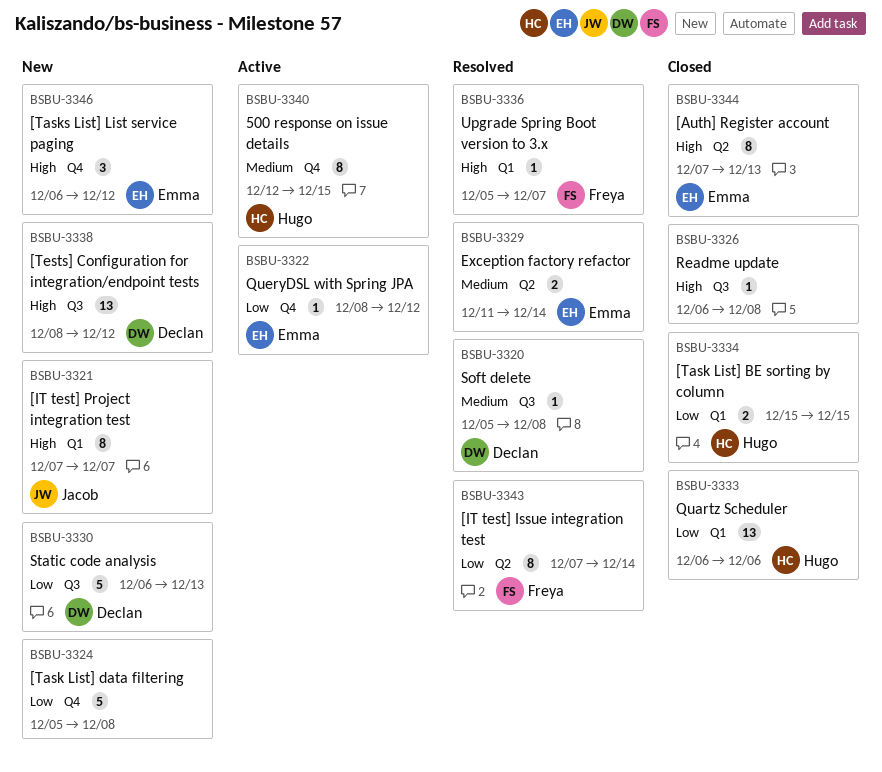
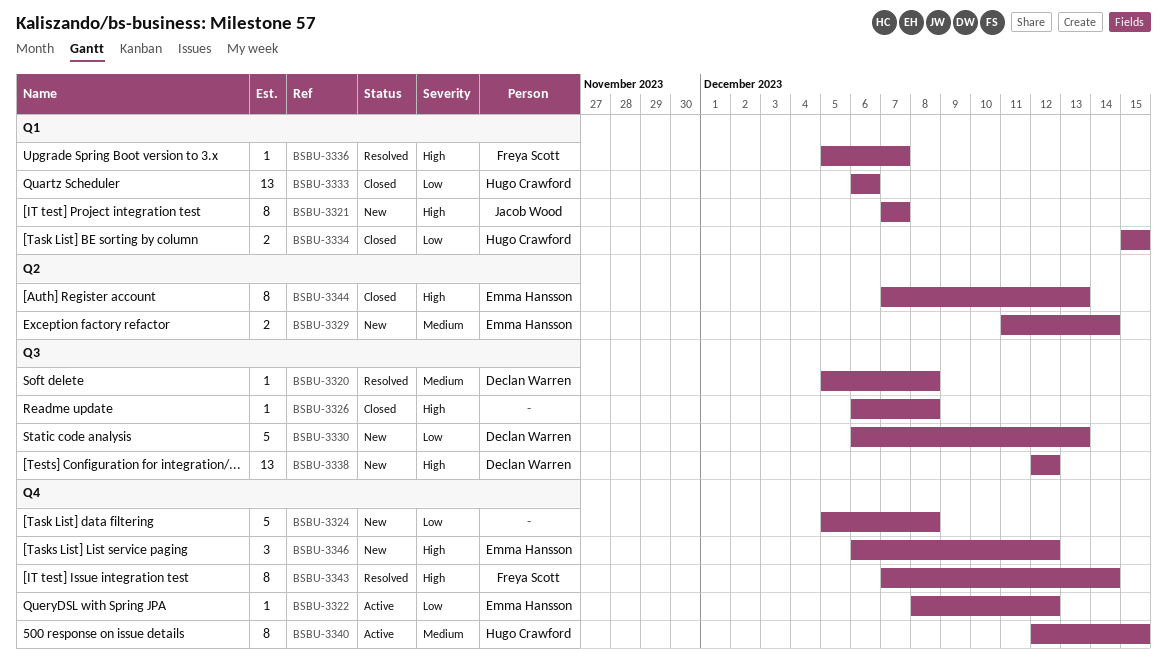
BSBU-3329, status: Resolved -> New
BSBU-3338, start: Dec 8 -> Dec 12
BSBU-3343, priority: Low -> High
BSBU-3343, label: Q2 -> Q4

